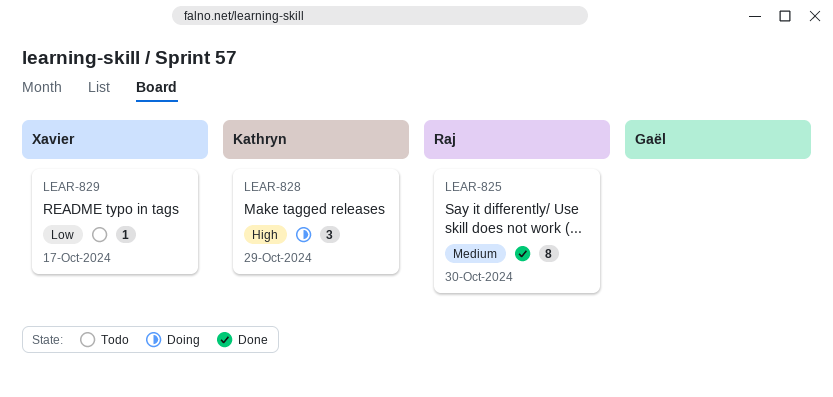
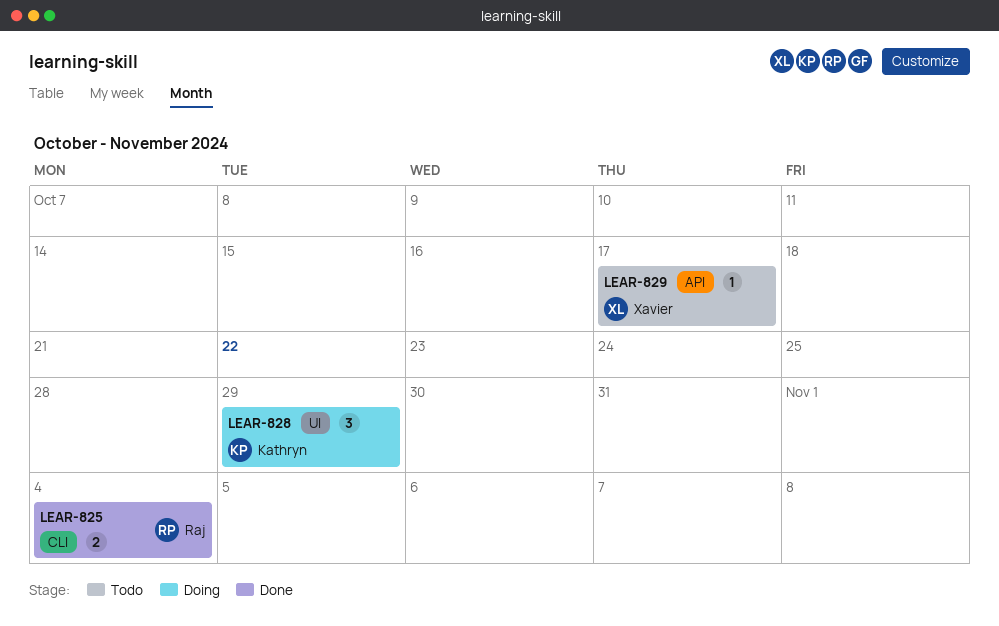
LEAR-825, estimate: 8 -> 2
LEAR-825, due: Oct 30 -> Nov 4

